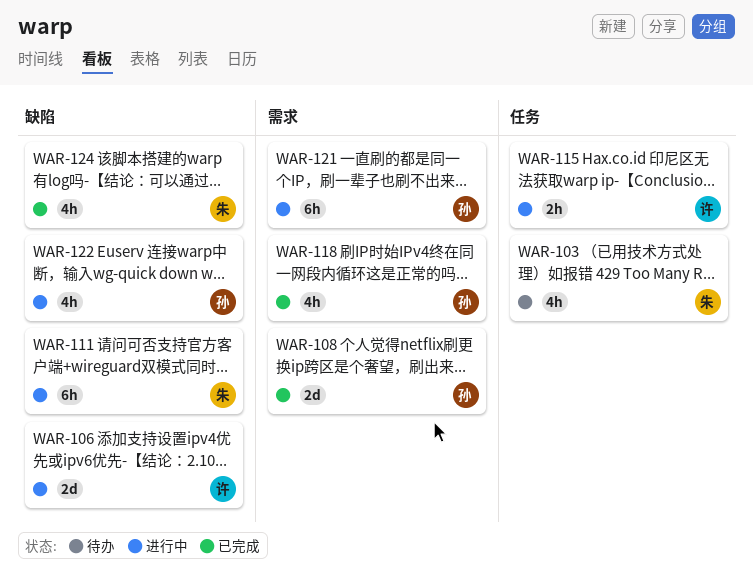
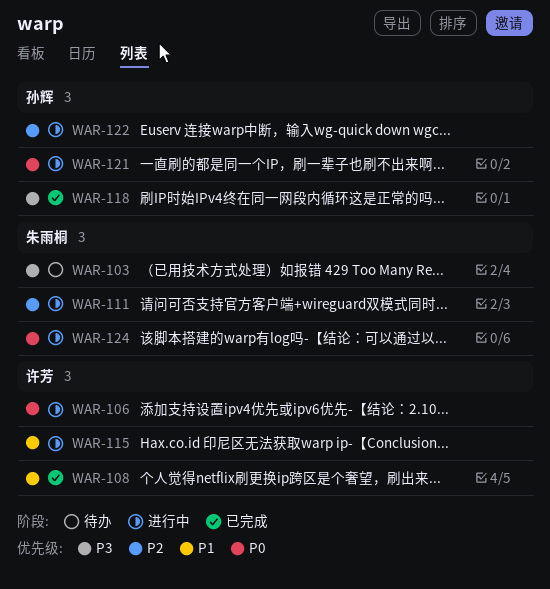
WAR-108, owner: 孙辉 -> 许芳
WAR-124, status: 已完成 -> 进行中

